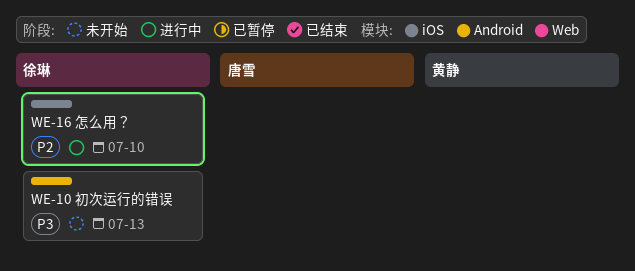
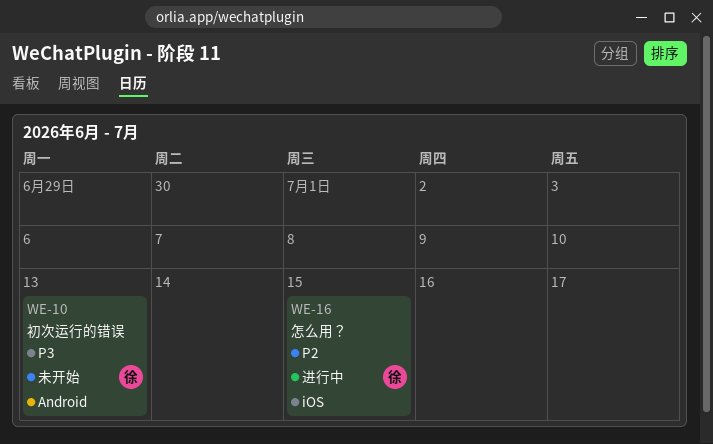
WE-16, due: Jul 10 -> Jul 15

